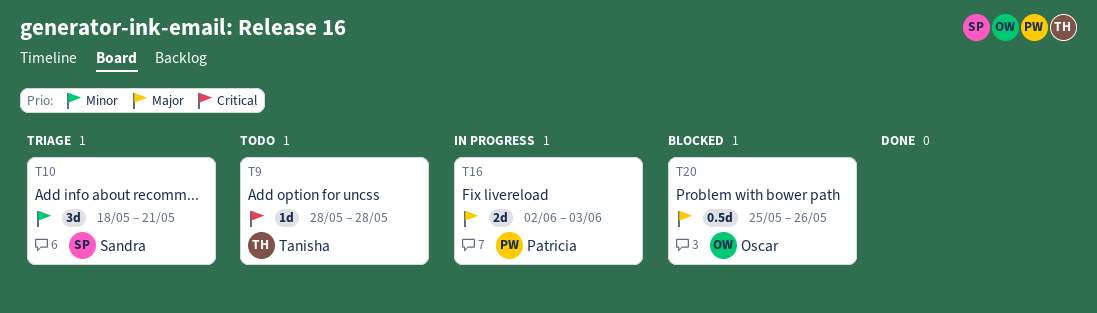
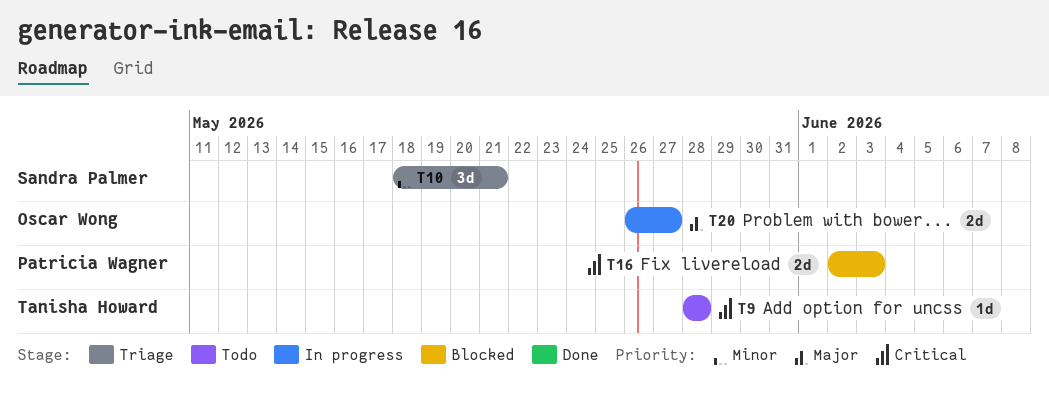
T16, status: In progress -> Blocked
T16, priority: Major -> Critical
T20, status: Blocked -> In progress
T20, estimate: 0.5d -> 2d
T20, start: May 25 -> May 26
T20, due: May 26 -> May 27

